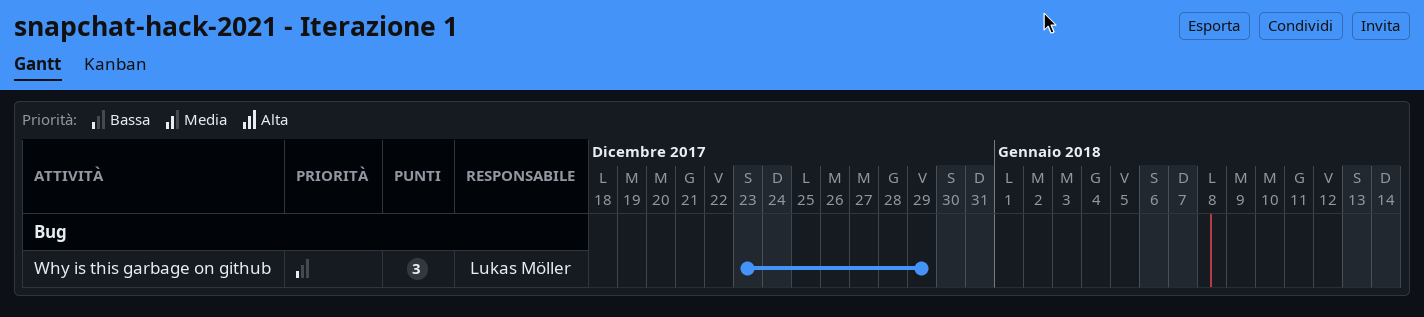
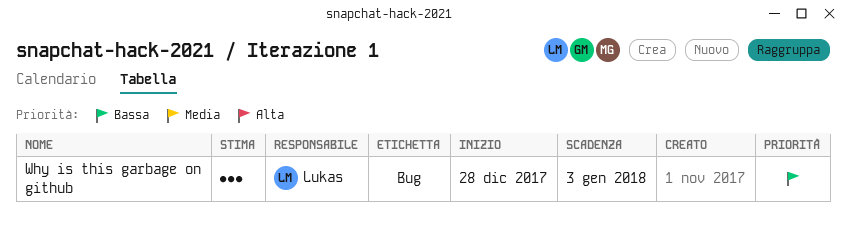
Why is this garbage on github, start: Dec 23 -> Dec 28
Why is this garbage on github, due: Dec 29 -> Jan 3

